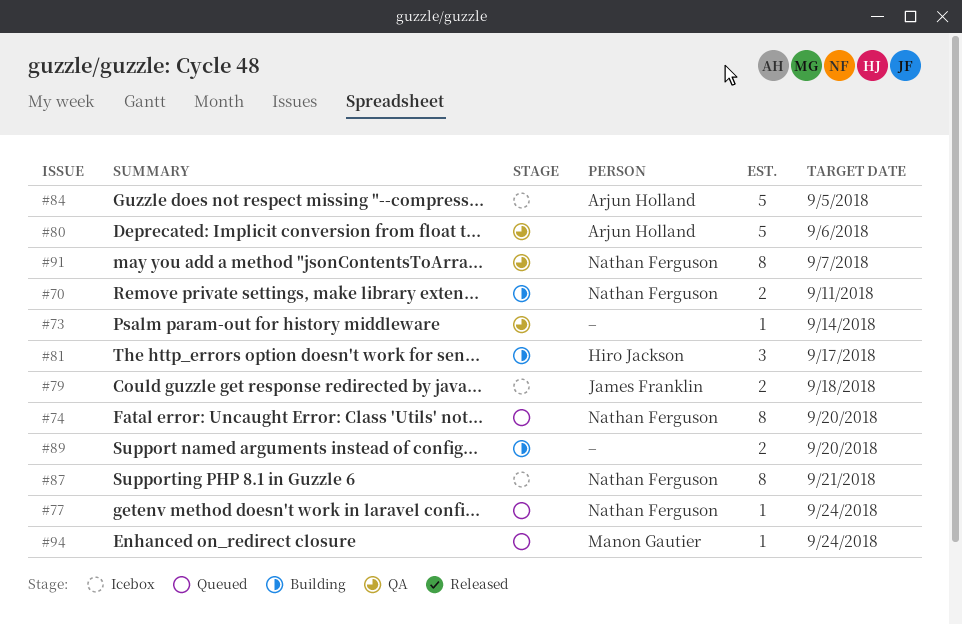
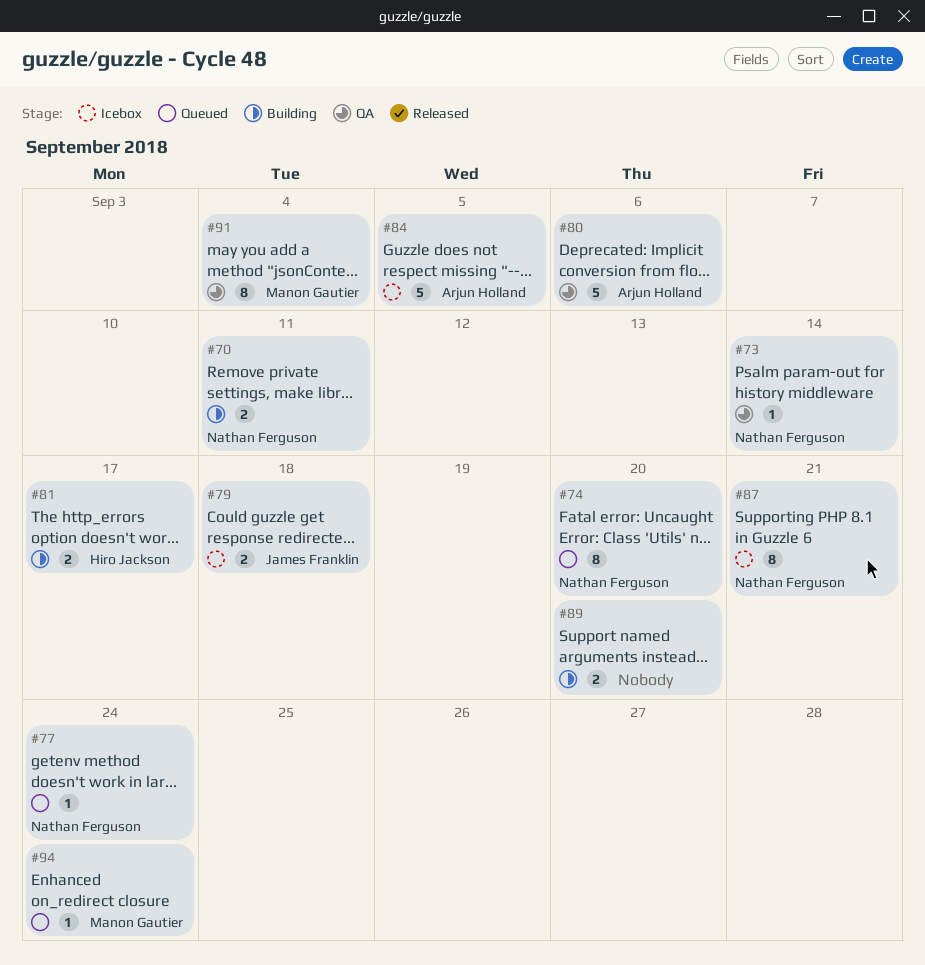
#73, owner: none -> Nathan Ferguson
#81, estimate: 3 -> 2
#91, owner: Nathan Ferguson -> Manon Gautier
#91, due: Sep 7 -> Sep 4

